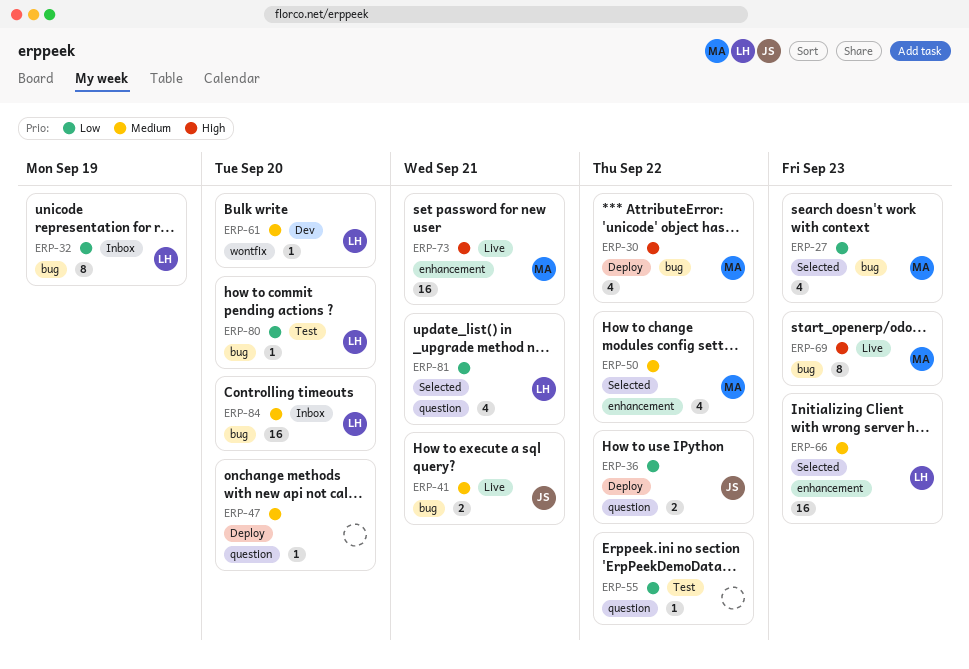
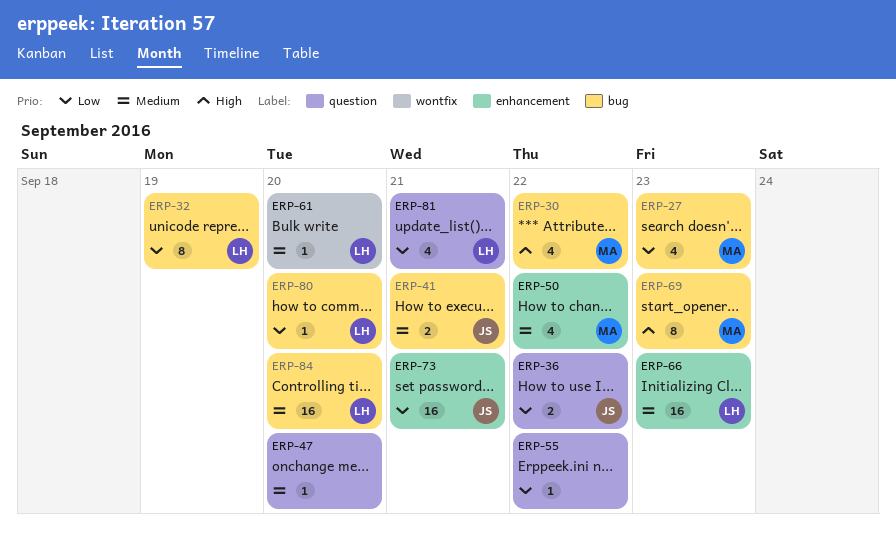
ERP-73, owner: MA -> JS
ERP-73, priority: High -> Low

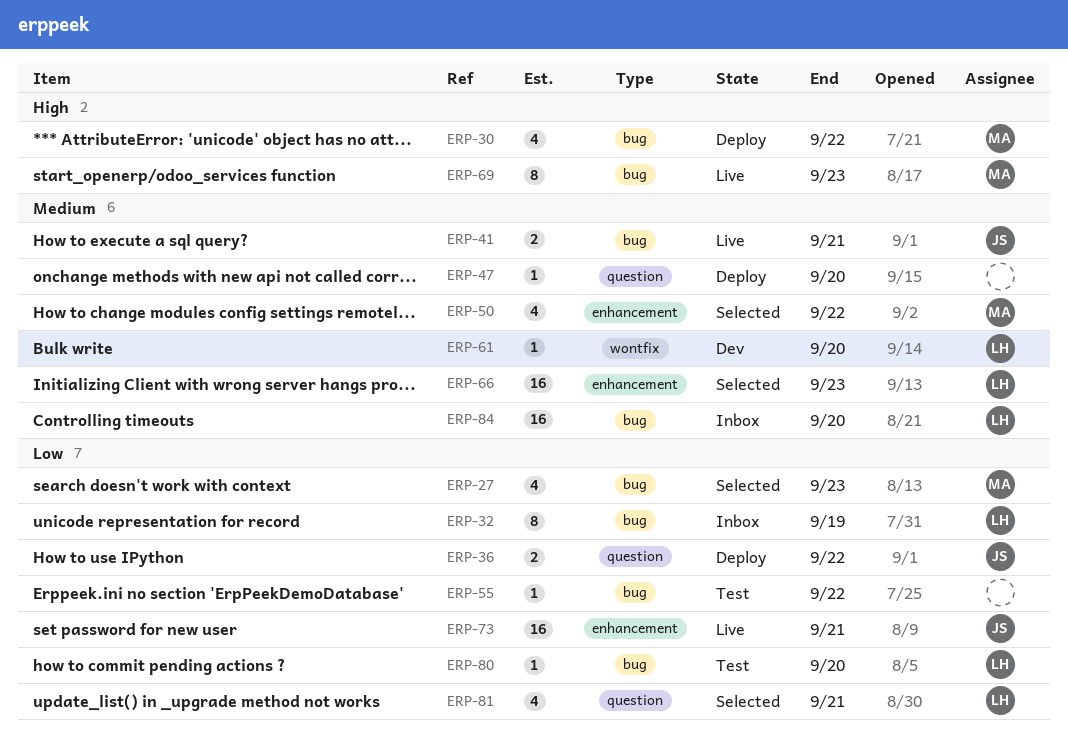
ERP-55, label: question -> bug

